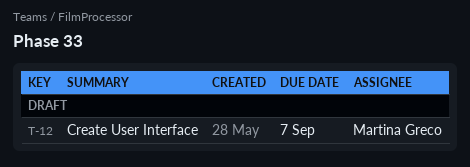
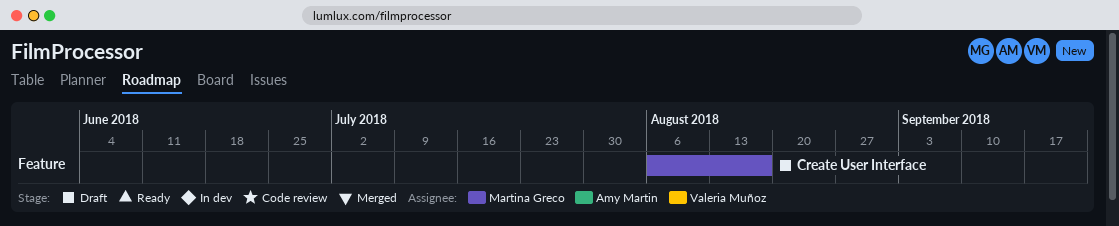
Create User Interface, due: Sep 7 -> Aug 17

